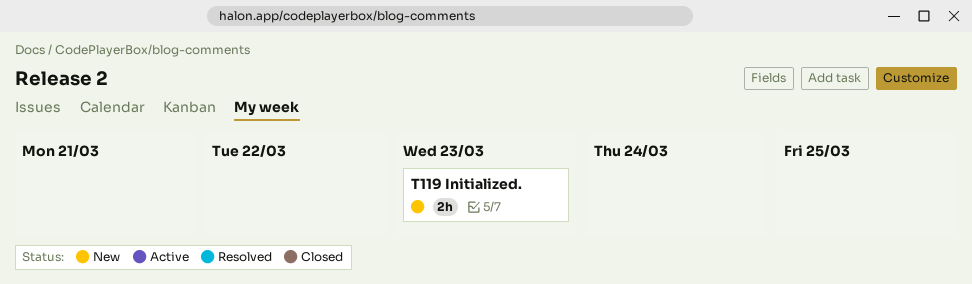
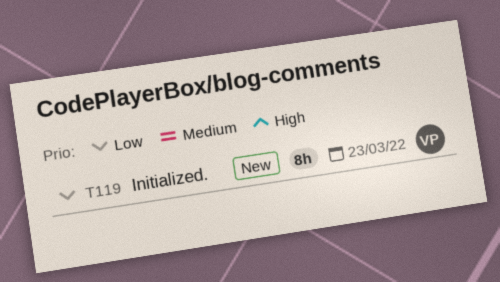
T119, estimate: 2h -> 8h

